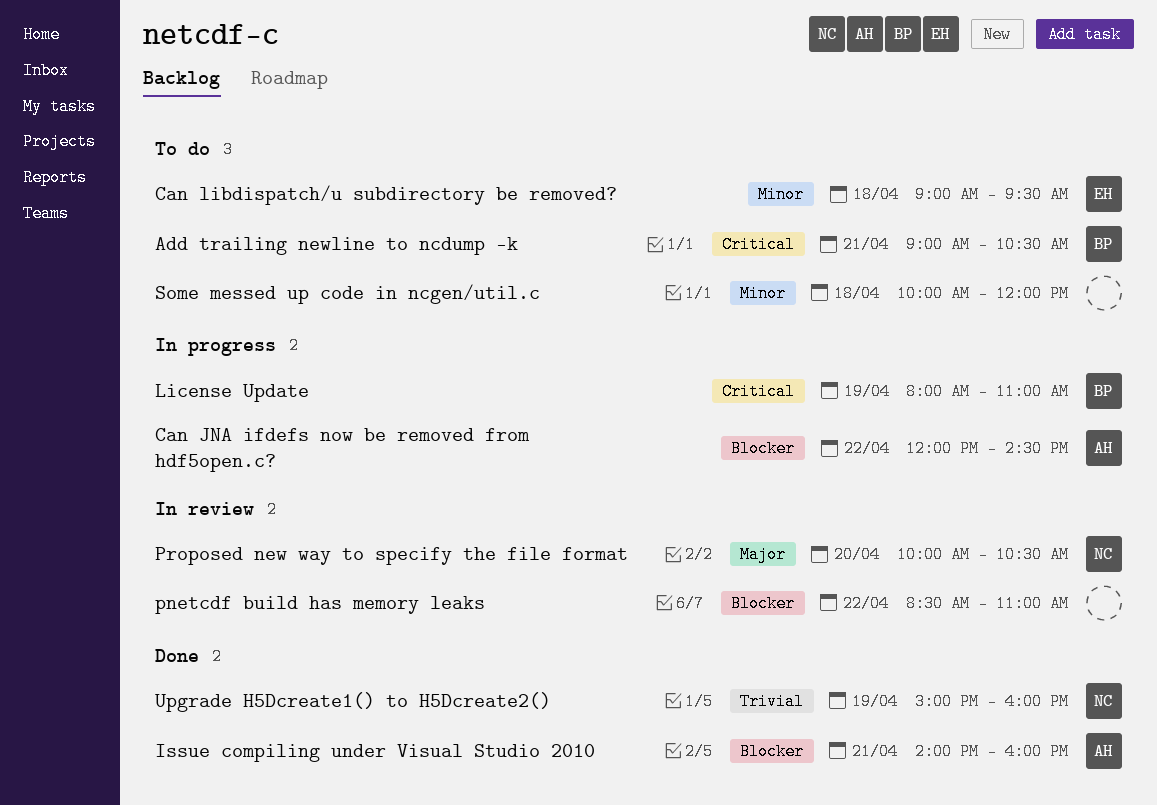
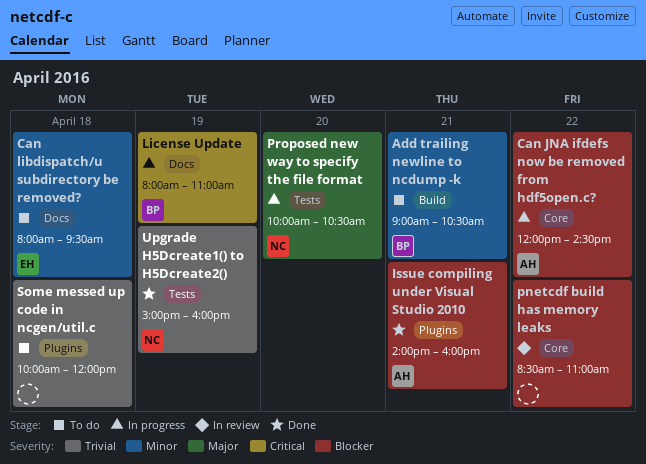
Add trailing newline to ncdump -k, priority: Critical -> Minor
Can libdispatch/u subdirectory be removed?, begins: 09:00 -> 08:00
Proposed new way to specify the file format, status: In review -> In progress
Some messed up code in ncgen/util.c, priority: Minor -> Trivial

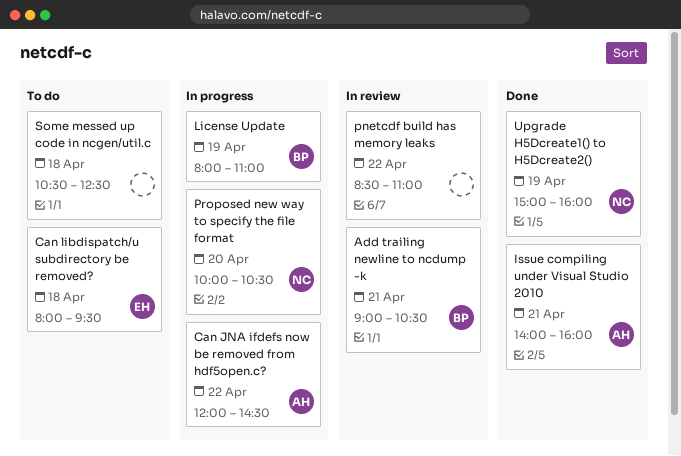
Add trailing newline to ncdump -k, status: To do -> In review
Some messed up code in ncgen/util.c, begins: 10:00 -> 10:30
Some messed up code in ncgen/util.c, ends: 12:00 -> 12:30

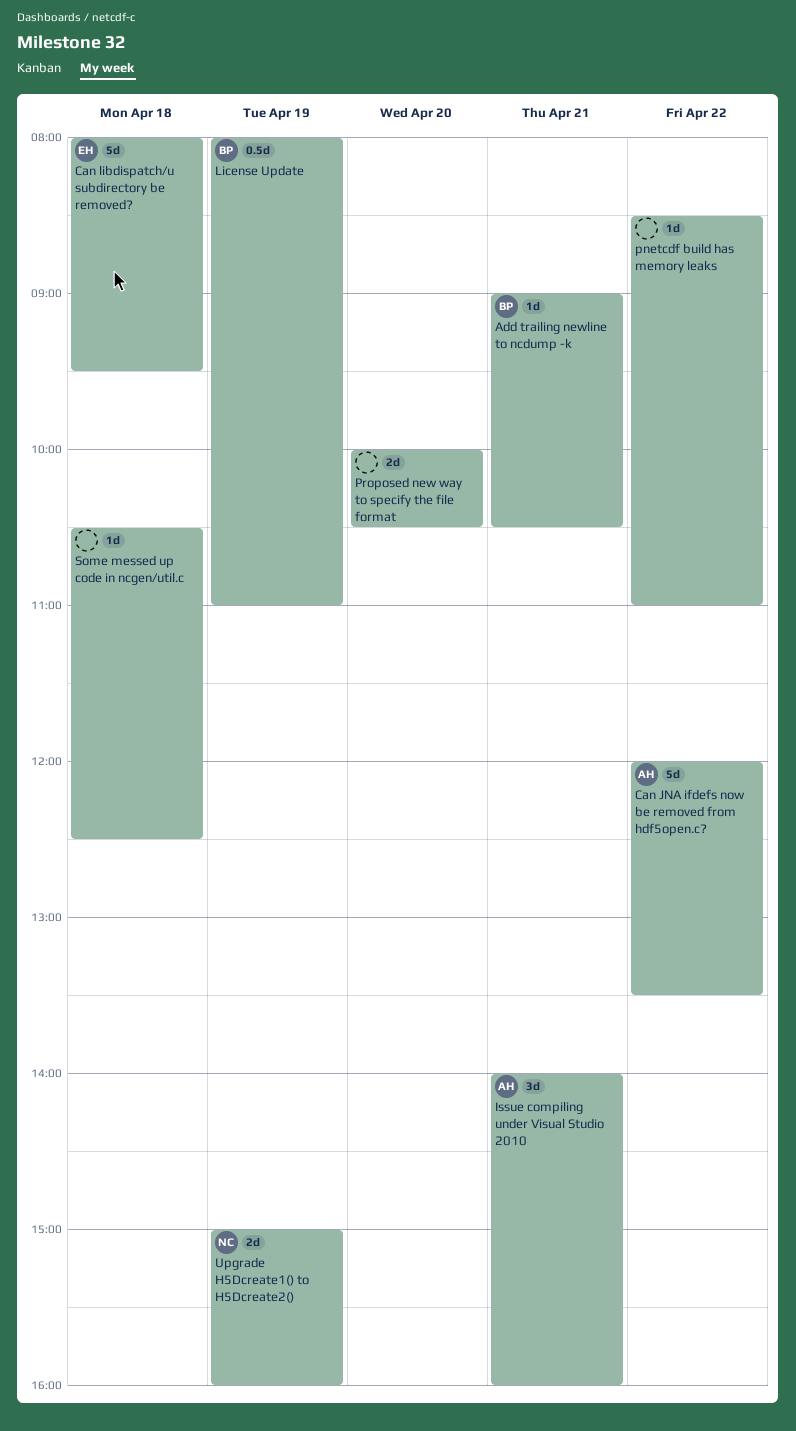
Can JNA ifdefs now be removed from hdf5open.c?, ends: 14:30 -> 13:30
Proposed new way to specify the file format, owner: NC -> none

